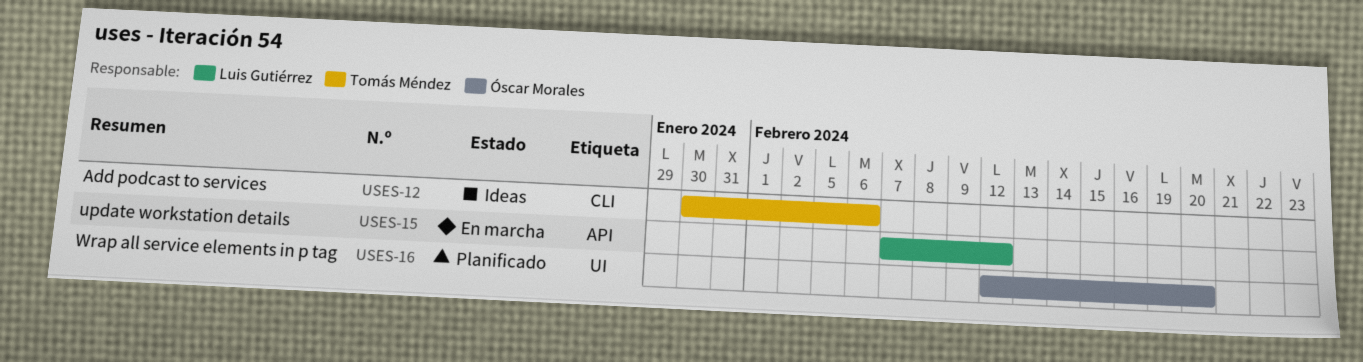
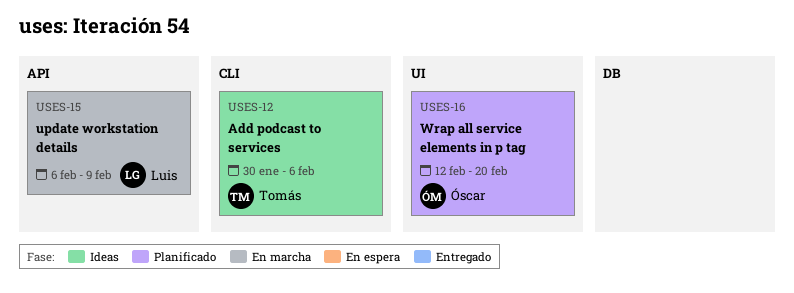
USES-15, start: Feb 7 -> Feb 6
USES-15, due: Feb 12 -> Feb 9

